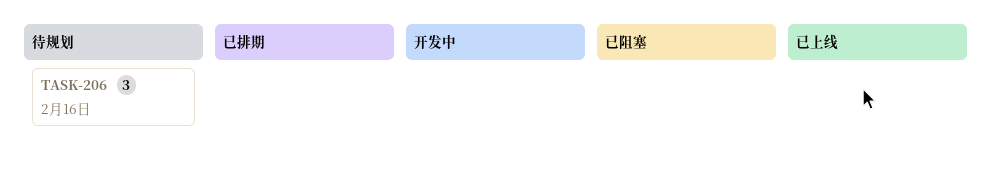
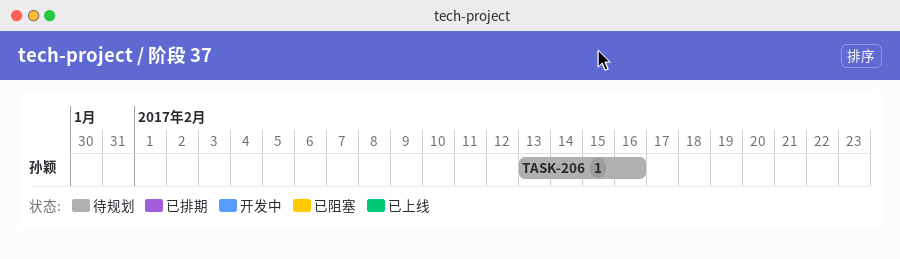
TASK-206, estimate: 3 -> 1

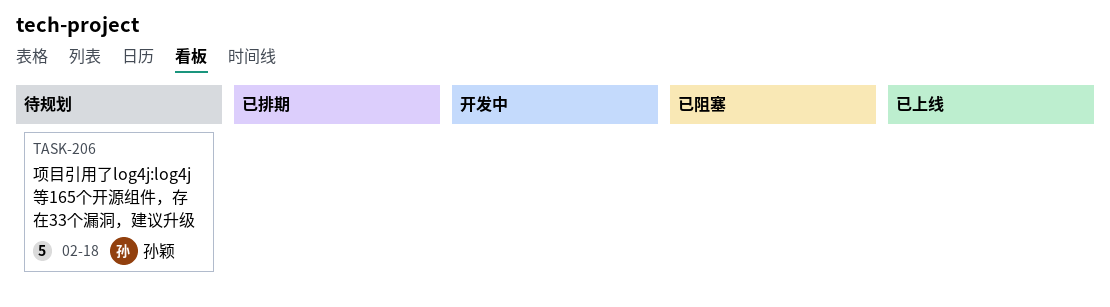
TASK-206, estimate: 1 -> 5
TASK-206, due: Feb 16 -> Feb 18

